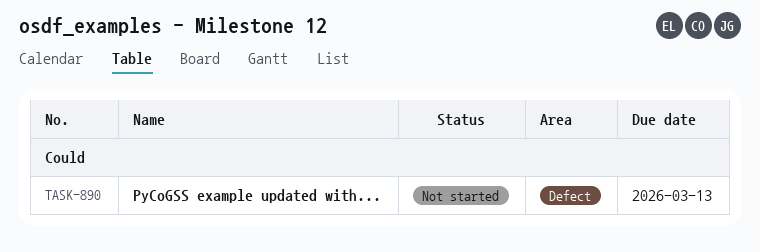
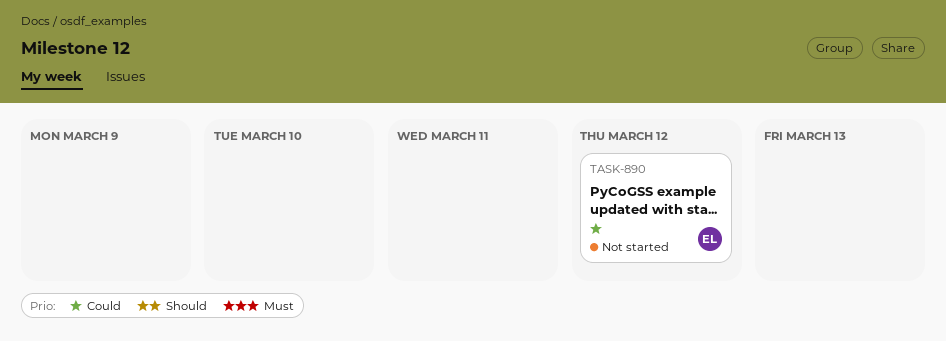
TASK-890, due: Mar 13 -> Mar 12

